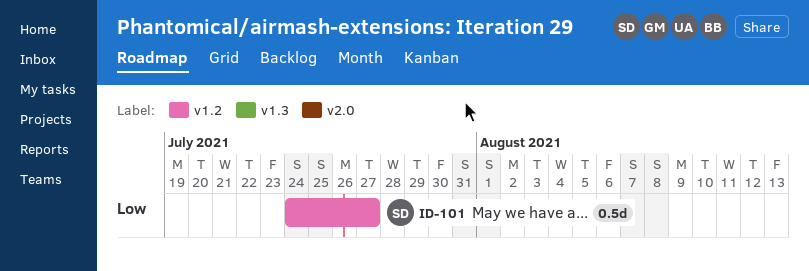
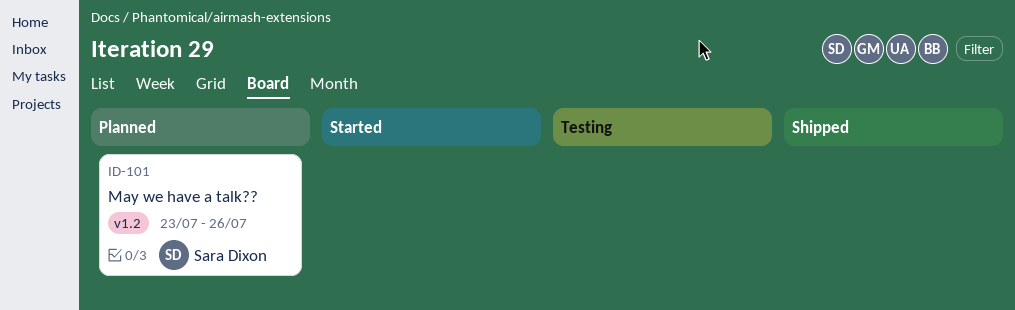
ID-101, start: Jul 24 -> Jul 23
ID-101, due: Jul 27 -> Jul 26

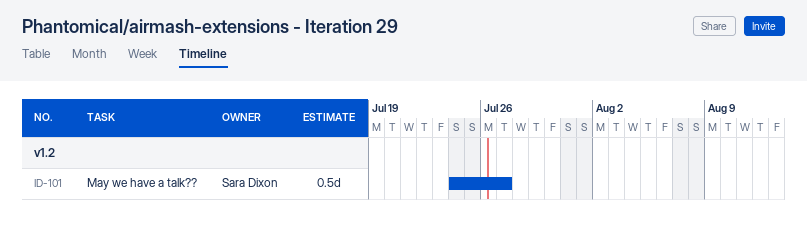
ID-101, start: Jul 23 -> Jul 24
ID-101, due: Jul 26 -> Jul 27

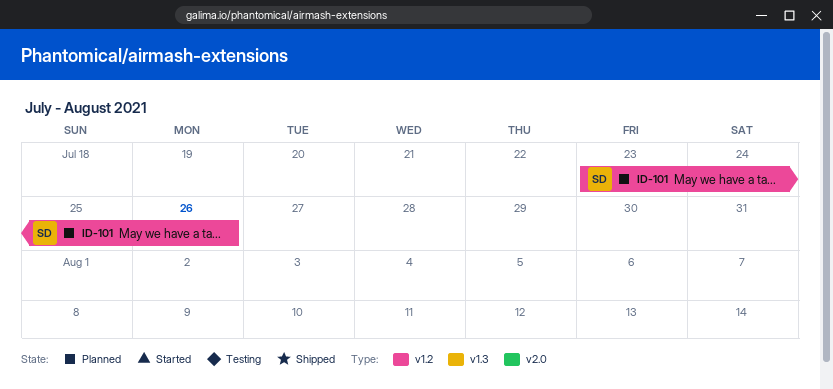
ID-101, start: Jul 24 -> Jul 23
ID-101, due: Jul 27 -> Jul 26

